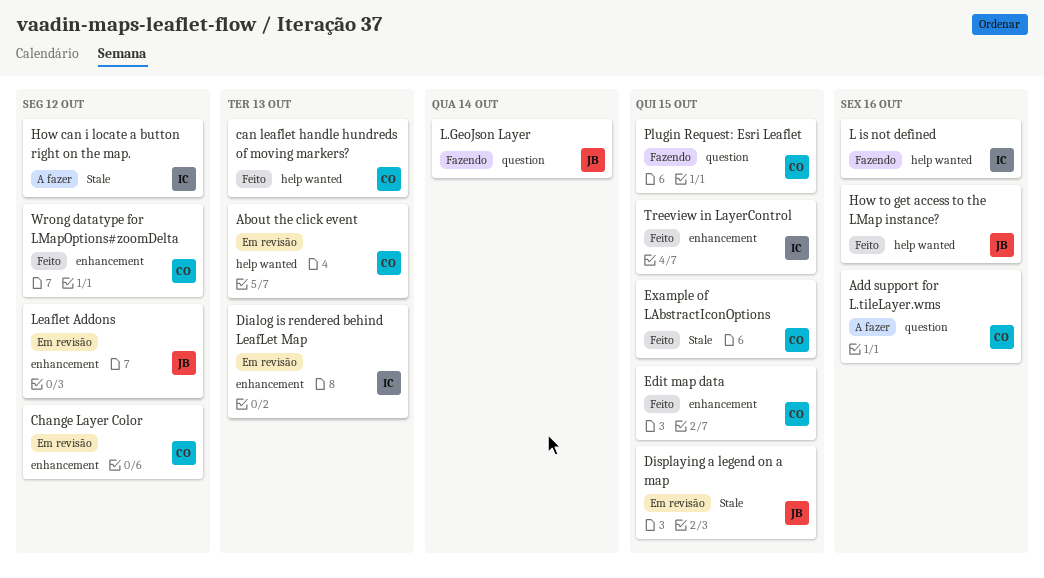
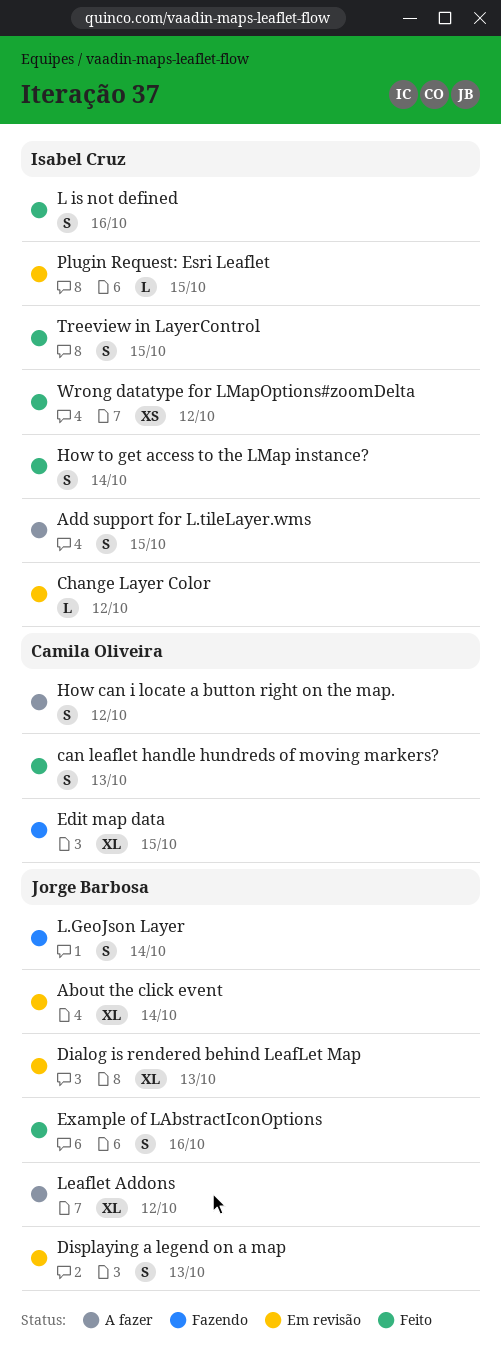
About the click event, owner: Camila Oliveira -> Jorge Barbosa
About the click event, due: Oct 13 -> Oct 14
Add support for L.tileLayer.wms, owner: Camila Oliveira -> Isabel Cruz
Add support for L.tileLayer.wms, due: Oct 16 -> Oct 15
Change Layer Color, owner: Camila Oliveira -> Isabel Cruz
Dialog is rendered behind LeafLet Map, owner: Isabel Cruz -> Jorge Barbosa
Displaying a legend on a map, due: Oct 15 -> Oct 13
Edit map data, status: Feito -> Fazendo
Example of LAbstractIconOptions, owner: Camila Oliveira -> Jorge Barbosa
Example of LAbstractIconOptions, due: Oct 15 -> Oct 16
How can i locate a button right on the map., owner: Isabel Cruz -> Camila Oliveira
How to get access to the LMap instance?, owner: Jorge Barbosa -> Isabel Cruz
How to get access to the LMap instance?, due: Oct 16 -> Oct 14
L is not defined, status: Fazendo -> Feito
Leaflet Addons, status: Em revisão -> A fazer
Plugin Request: Esri Leaflet, status: Fazendo -> Em revisão
Plugin Request: Esri Leaflet, owner: Camila Oliveira -> Isabel Cruz
Wrong datatype for LMapOptions#zoomDelta, owner: Camila Oliveira -> Isabel Cruz

